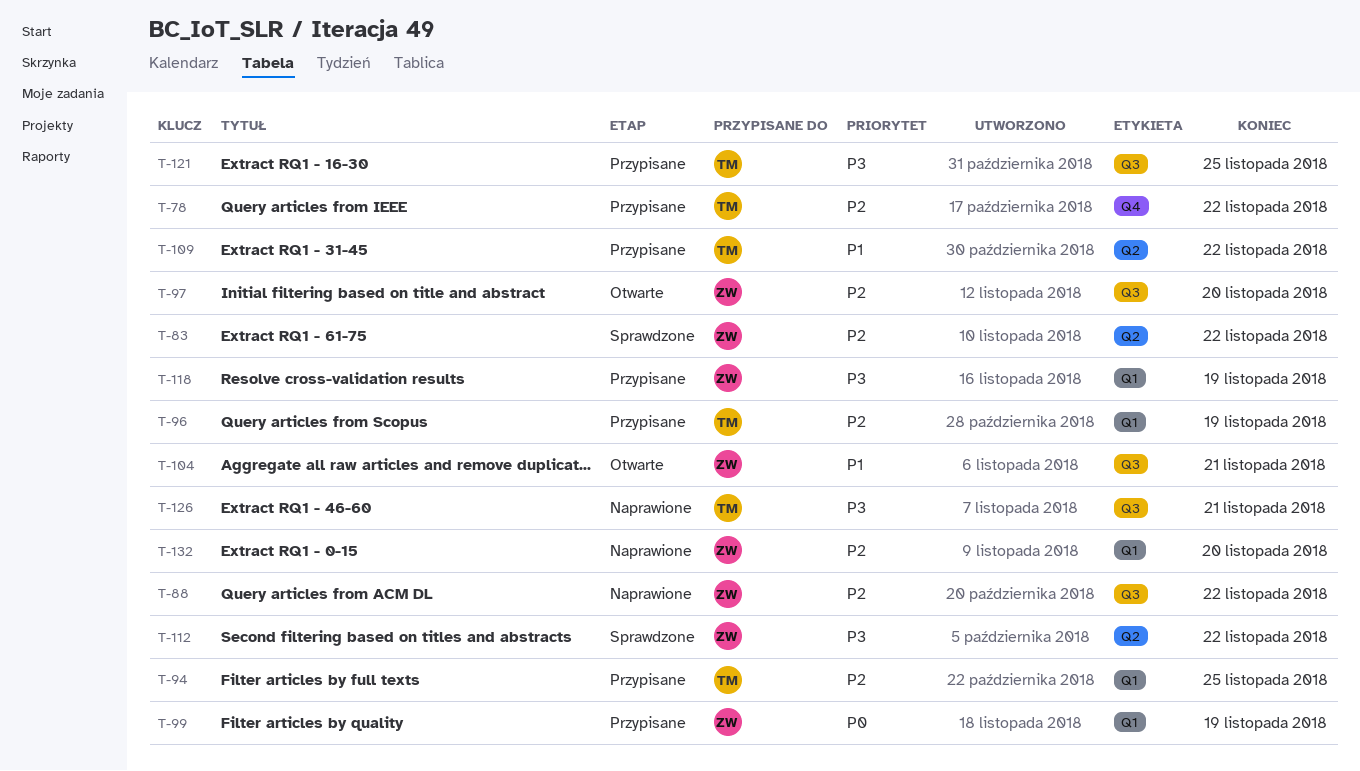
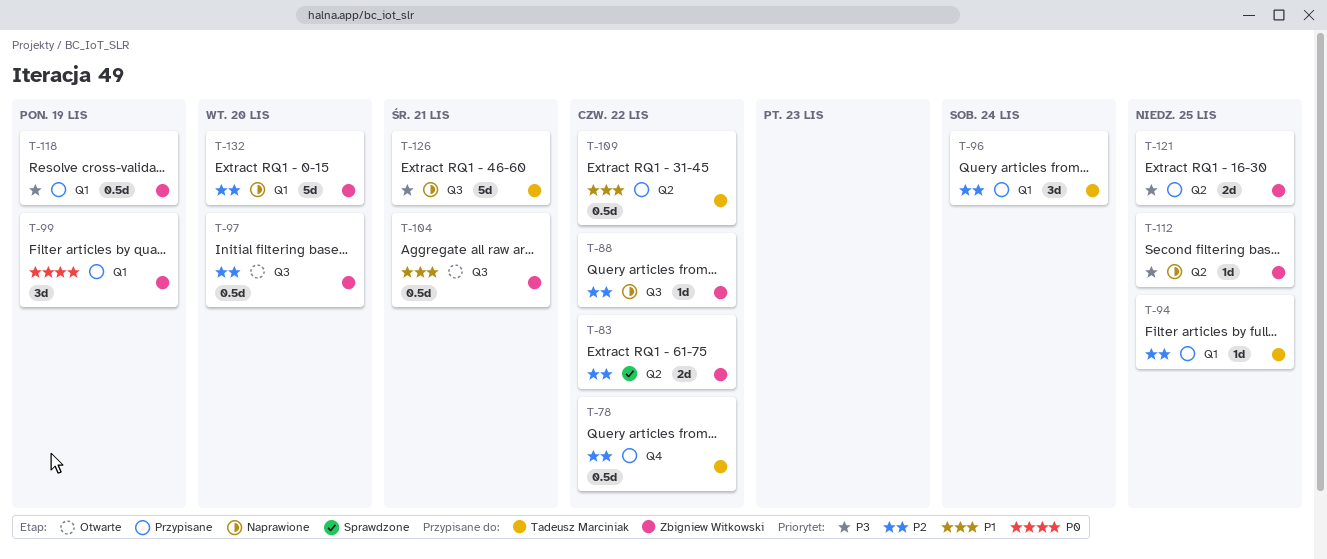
T-96, due: Nov 19 -> Nov 24
T-112, status: Sprawdzone -> Naprawione
T-112, due: Nov 22 -> Nov 25
T-121, owner: Tadeusz Marciniak -> Zbigniew Witkowski
T-121, label: Q3 -> Q2

